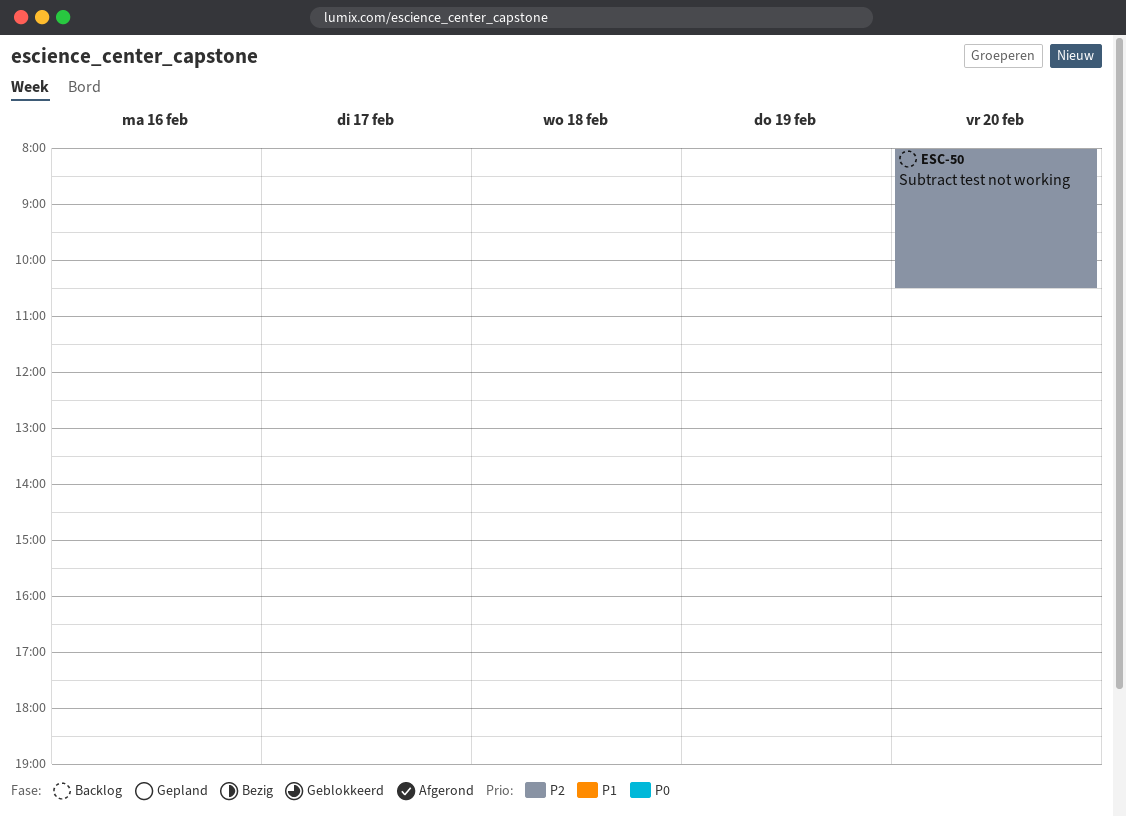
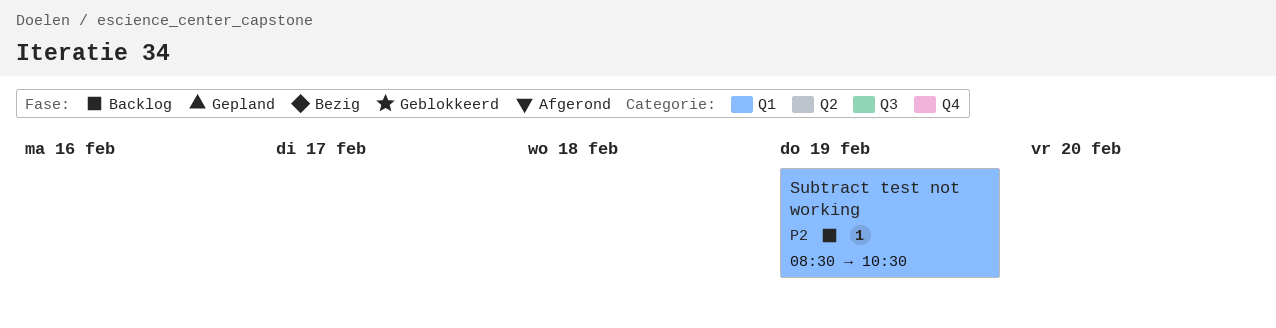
Subtract test not working, day: Feb 20 -> Feb 19
Subtract test not working, begins: 08:00 -> 08:30

